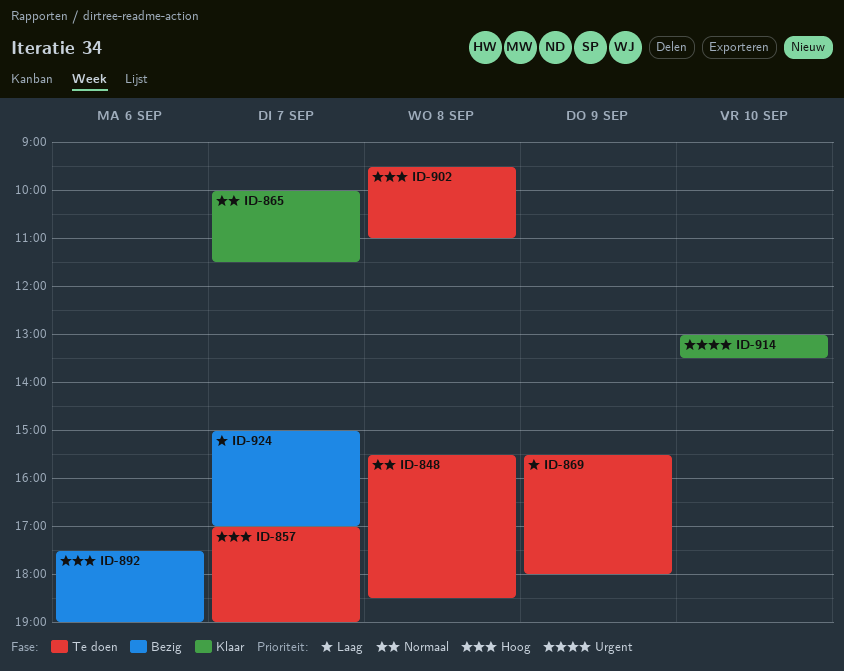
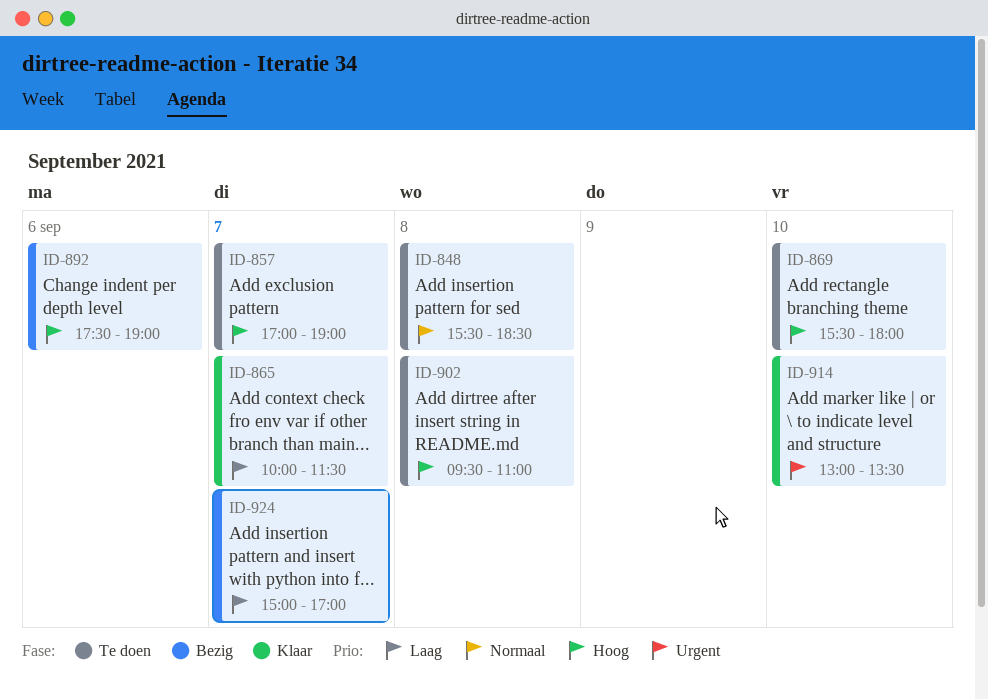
ID-865, priority: Normaal -> Laag
ID-869, priority: Laag -> Hoog
ID-869, day: Sep 9 -> Sep 10

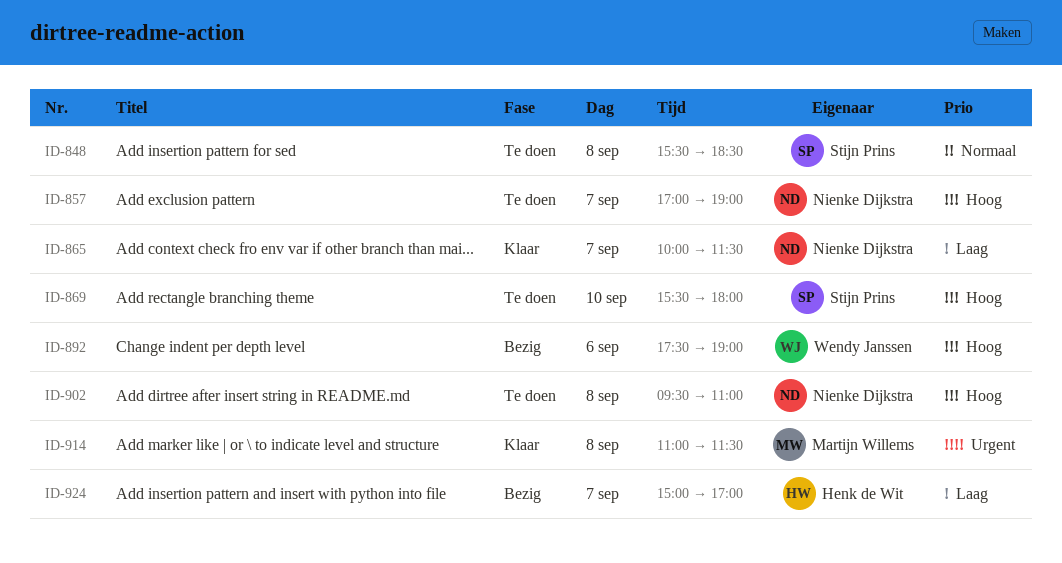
ID-914, day: Sep 10 -> Sep 8
ID-914, begins: 13:00 -> 11:00
ID-914, ends: 13:30 -> 11:30

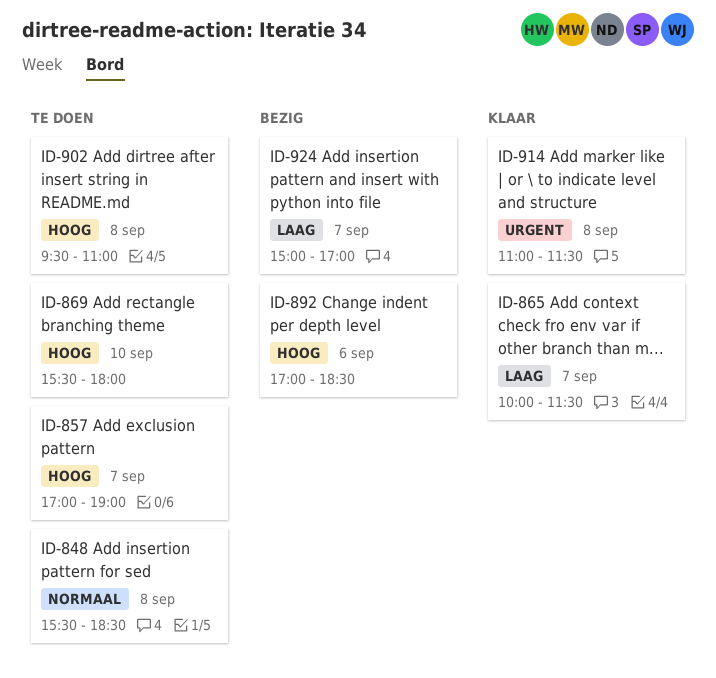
ID-892, begins: 17:30 -> 17:00
ID-892, ends: 19:00 -> 18:30

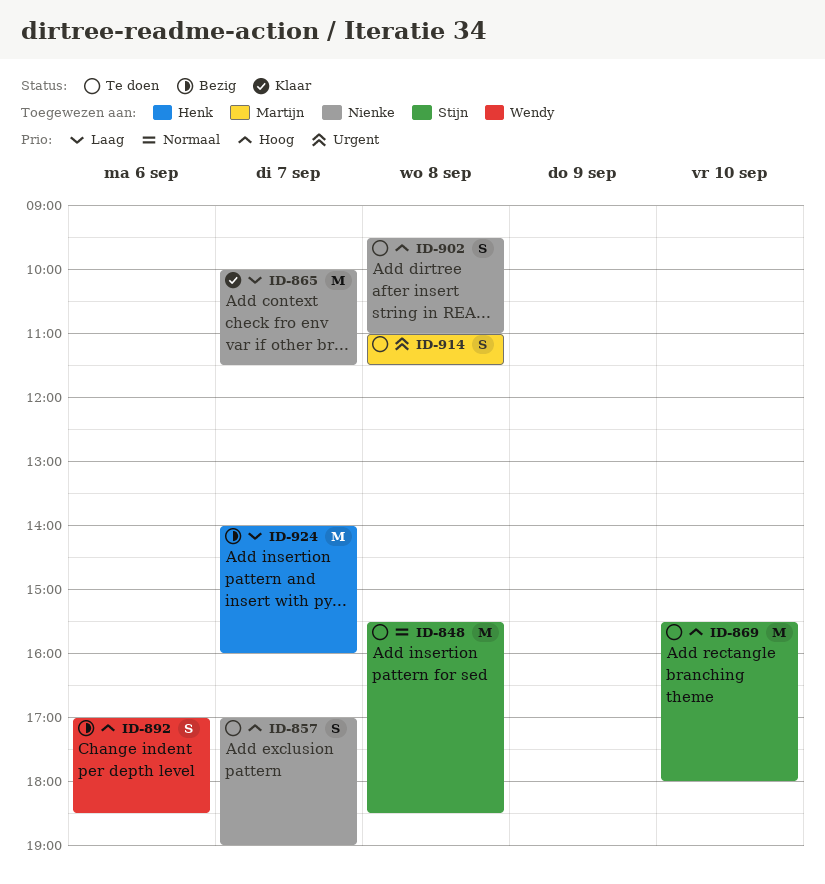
ID-914, status: Klaar -> Te doen
ID-924, begins: 15:00 -> 14:00
ID-924, ends: 17:00 -> 16:00

